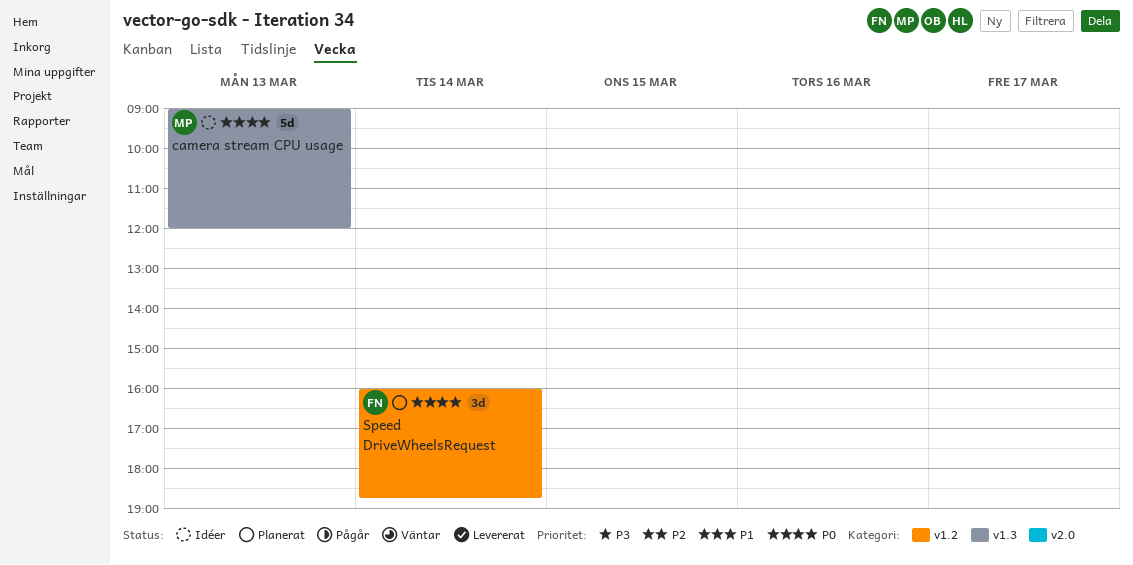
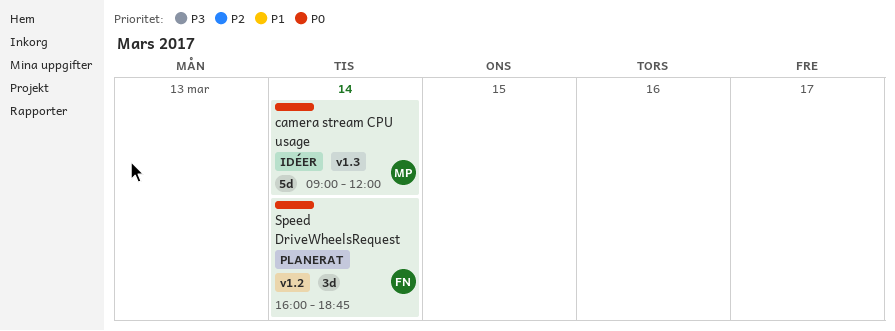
camera stream CPU usage, day: Mar 13 -> Mar 14

